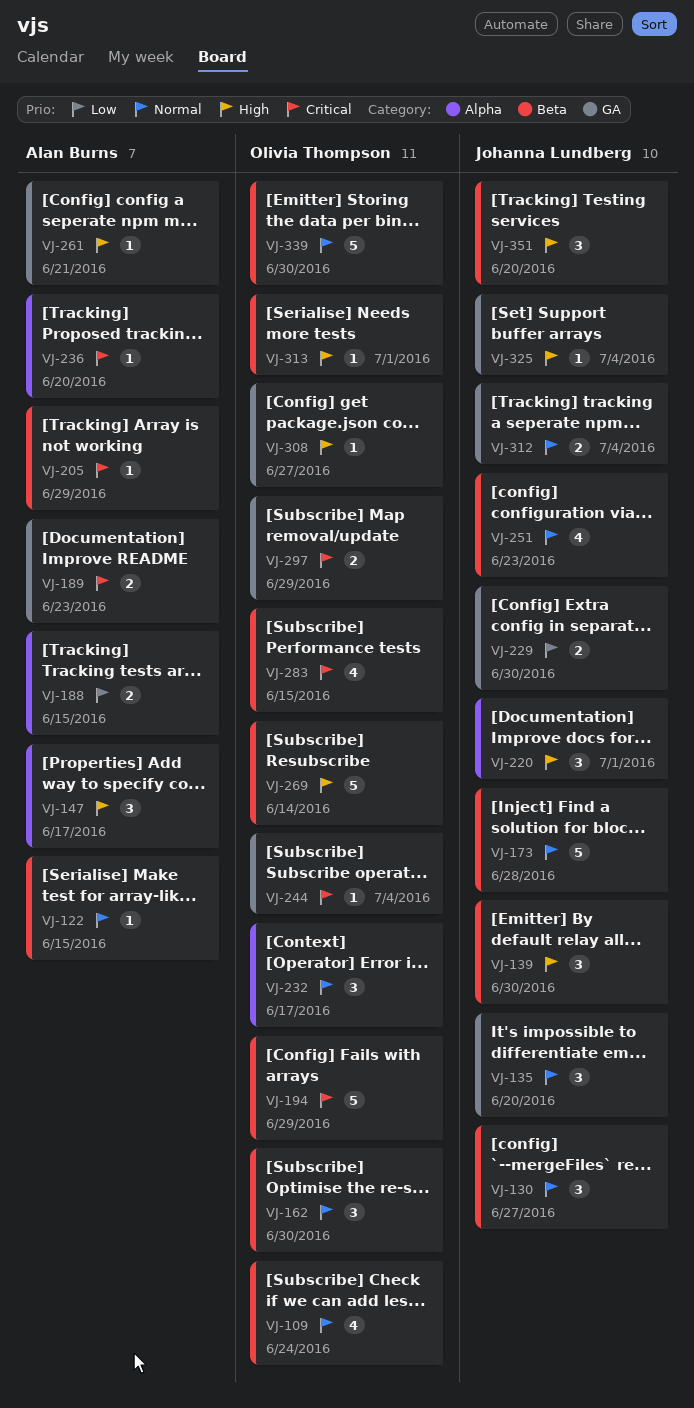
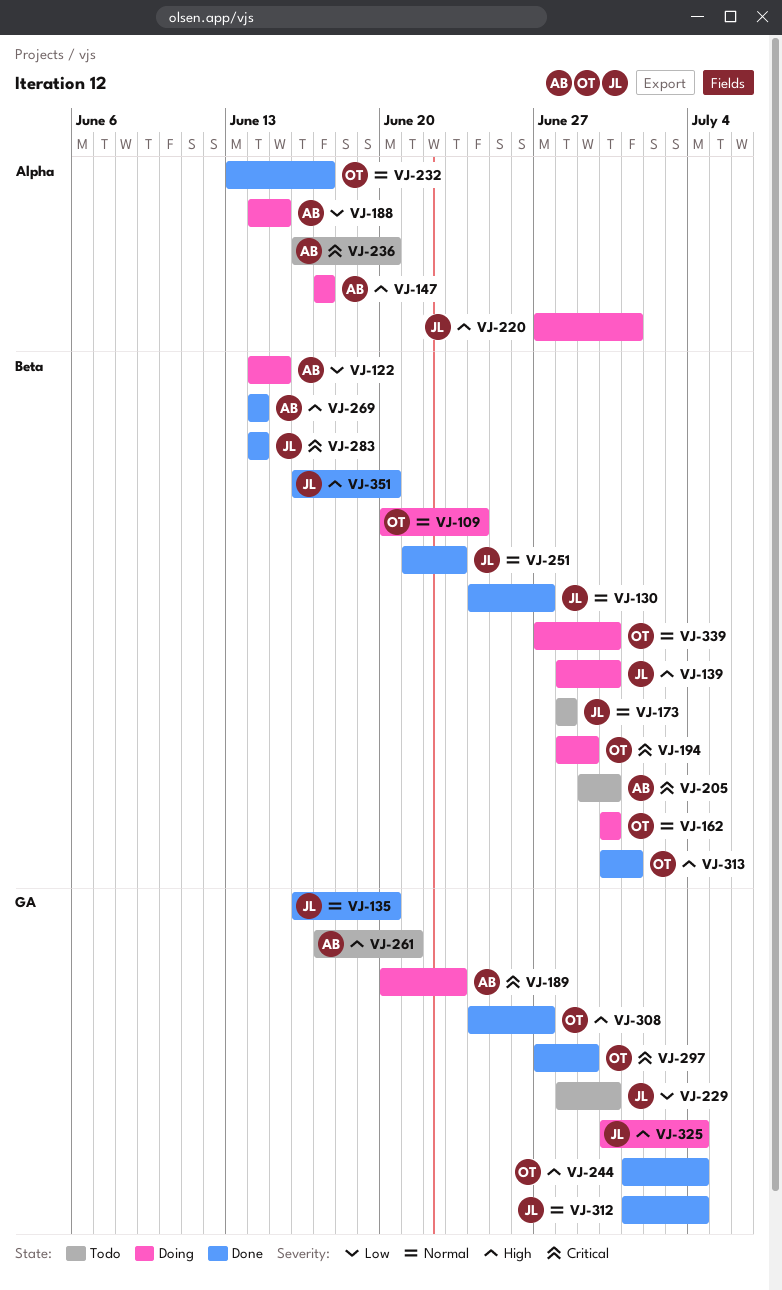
VJ-122, priority: Normal -> Low
VJ-205, due: Jun 29 -> Jun 30
VJ-244, priority: Critical -> High
VJ-269, owner: Olivia Thompson -> Alan Burns
VJ-283, owner: Olivia Thompson -> Johanna Lundberg
VJ-283, due: Jun 15 -> Jun 14

